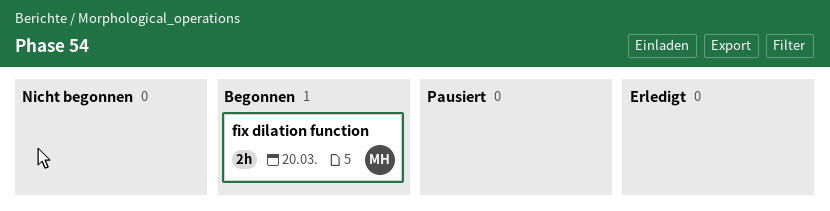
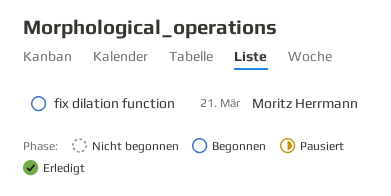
fix dilation function, due: Mar 20 -> Mar 21

